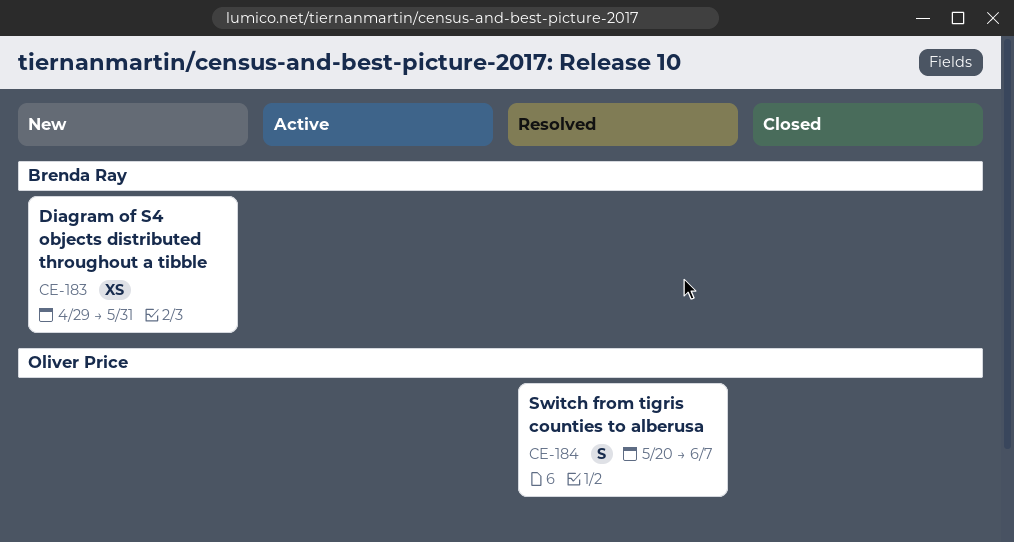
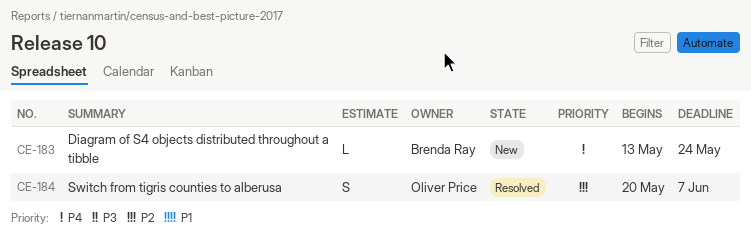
CE-183, estimate: XS -> L
CE-183, start: Apr 29 -> May 13
CE-183, due: May 31 -> May 24

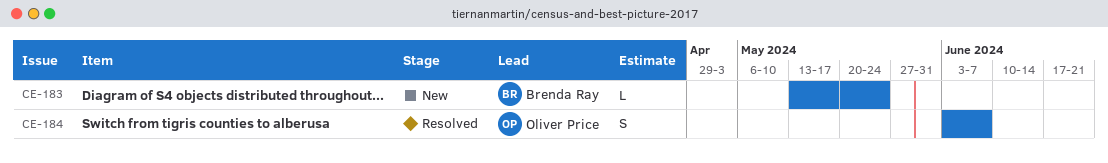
CE-184, start: May 20 -> Jun 3

